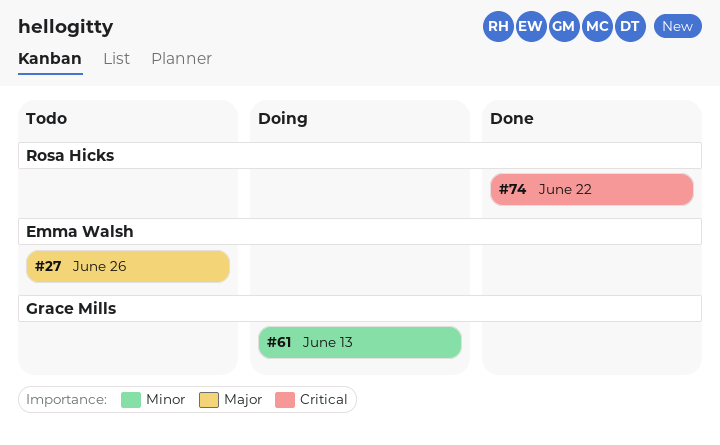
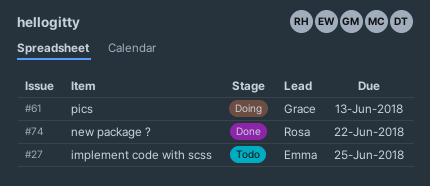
#27, due: Jun 26 -> Jun 25

